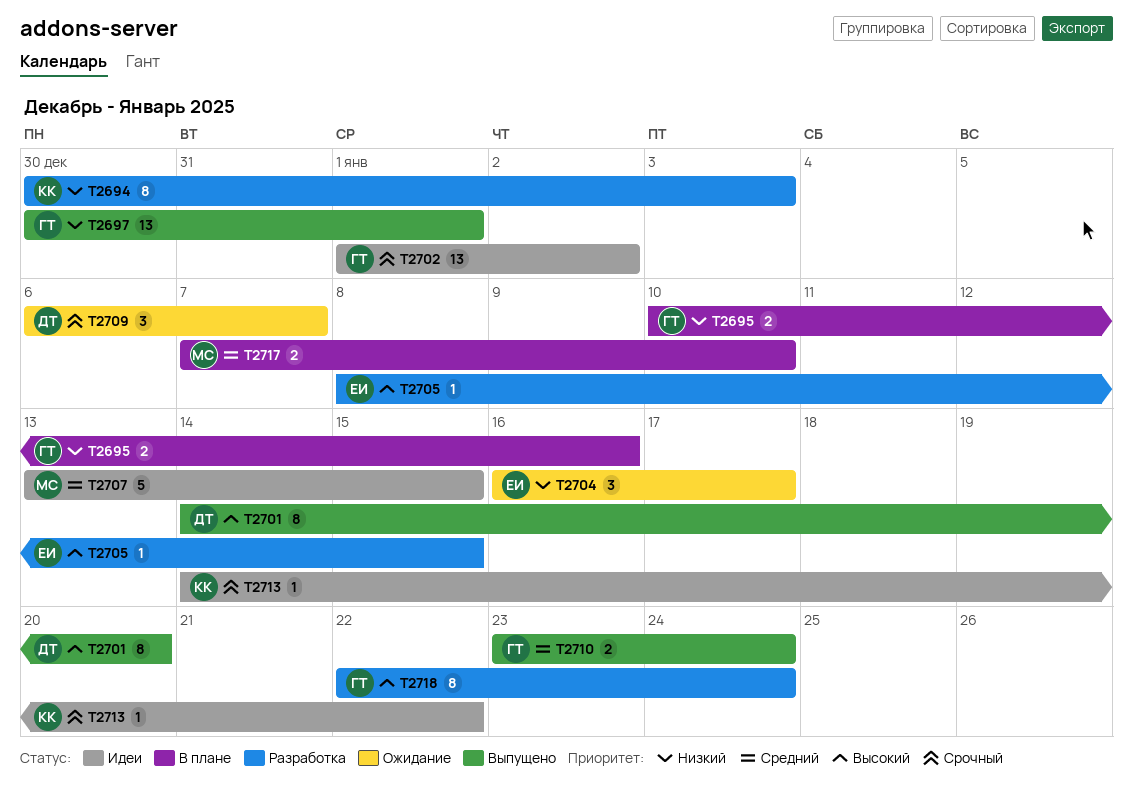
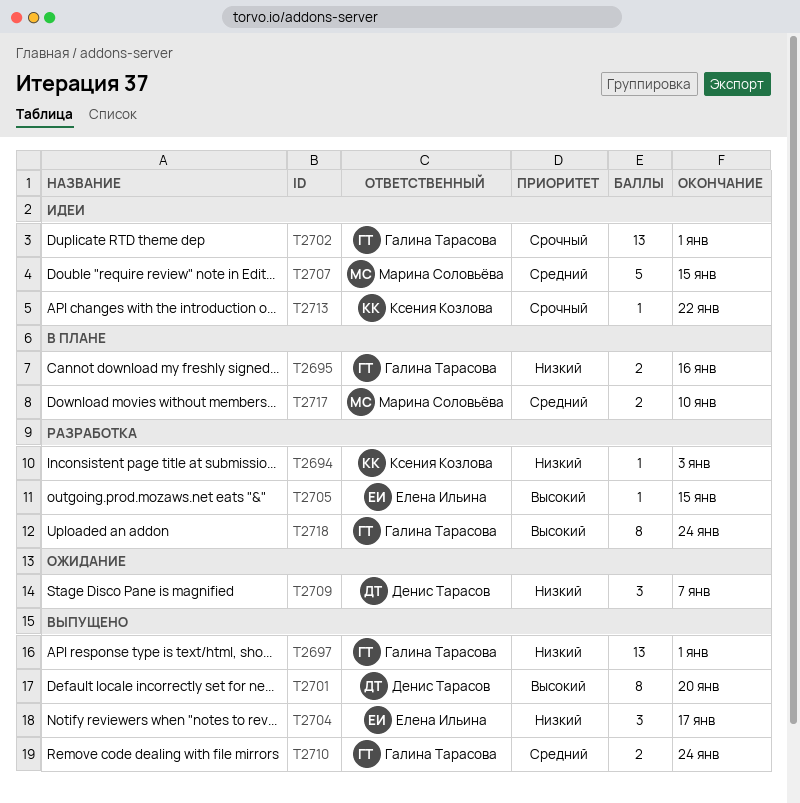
T2694, estimate: 8 -> 1
T2702, due: Jan 2 -> Jan 1
T2704, status: Ожидание -> Выпущено
T2709, priority: Срочный -> Низкий

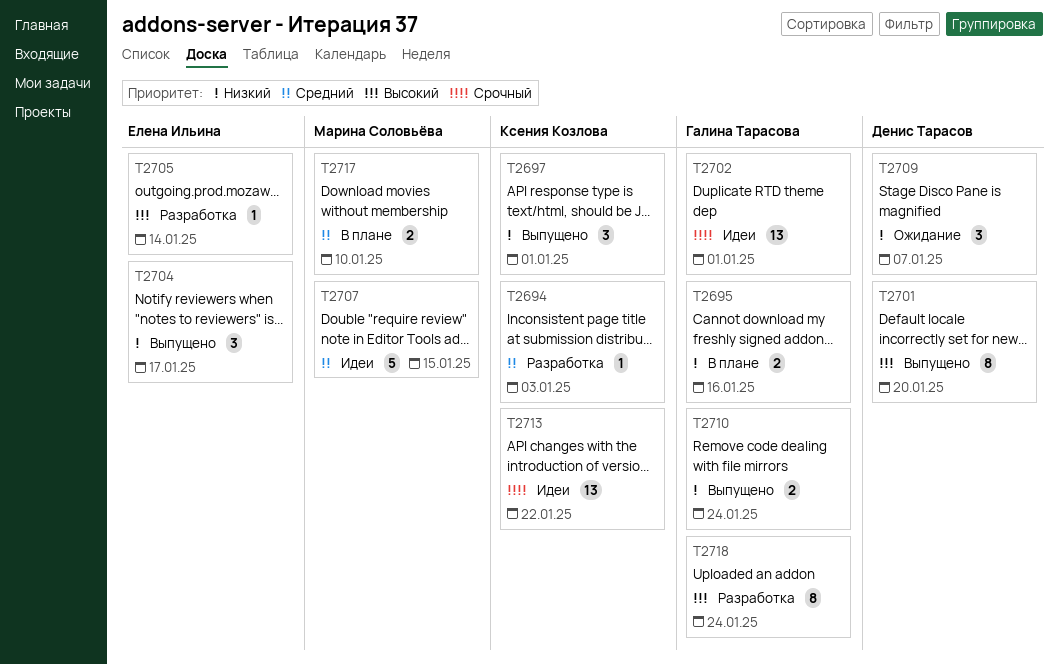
T2694, priority: Низкий -> Средний
T2697, owner: Галина Тарасова -> Ксения Козлова
T2697, estimate: 13 -> 3
T2705, due: Jan 15 -> Jan 14
T2710, priority: Средний -> Низкий
T2713, estimate: 1 -> 13

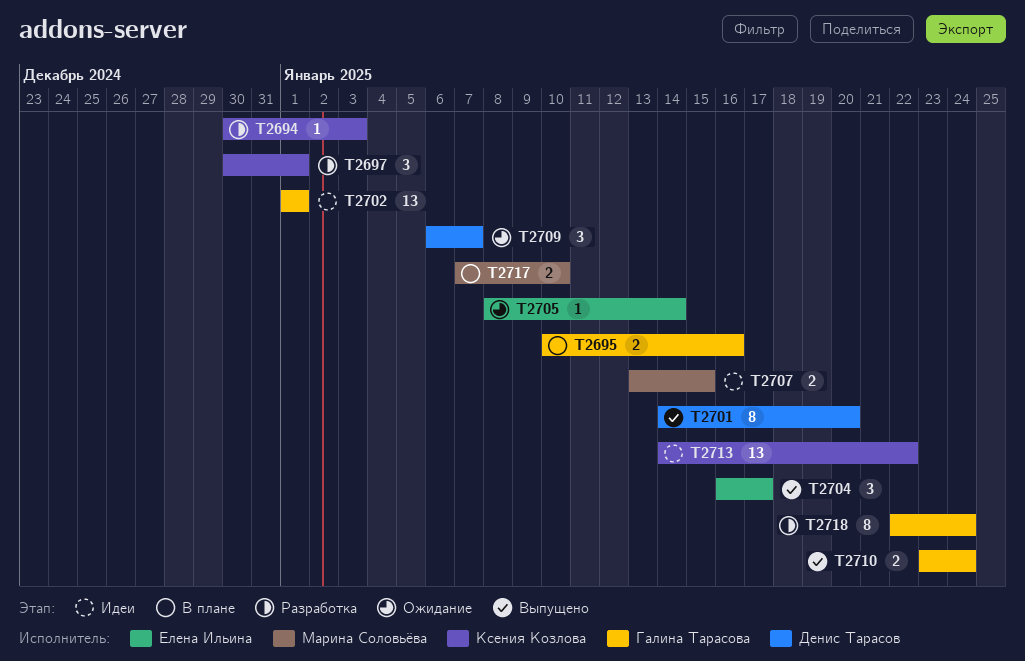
T2697, status: Выпущено -> Разработка
T2705, status: Разработка -> Ожидание
T2707, estimate: 5 -> 2

